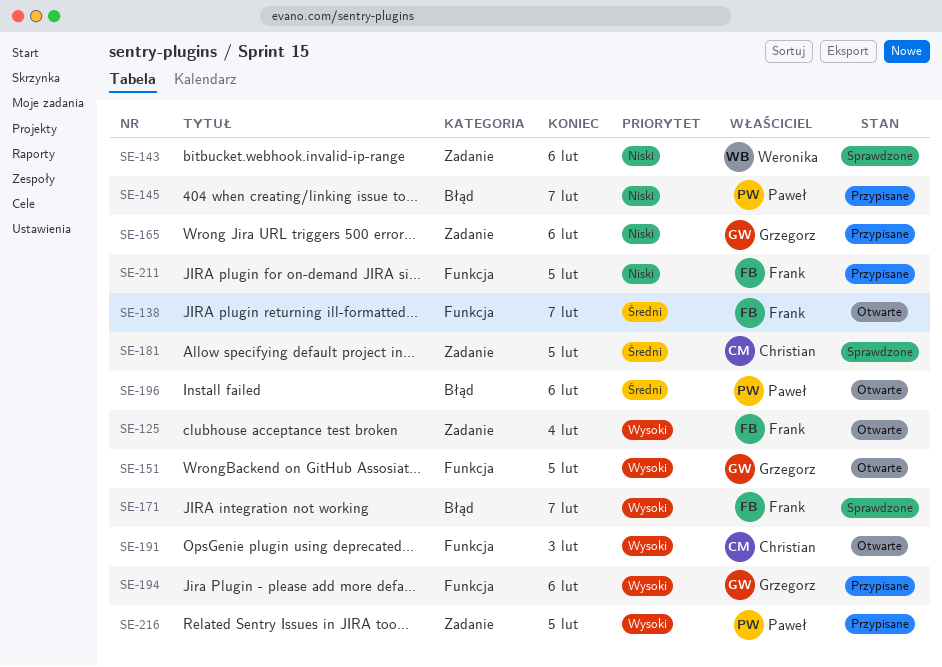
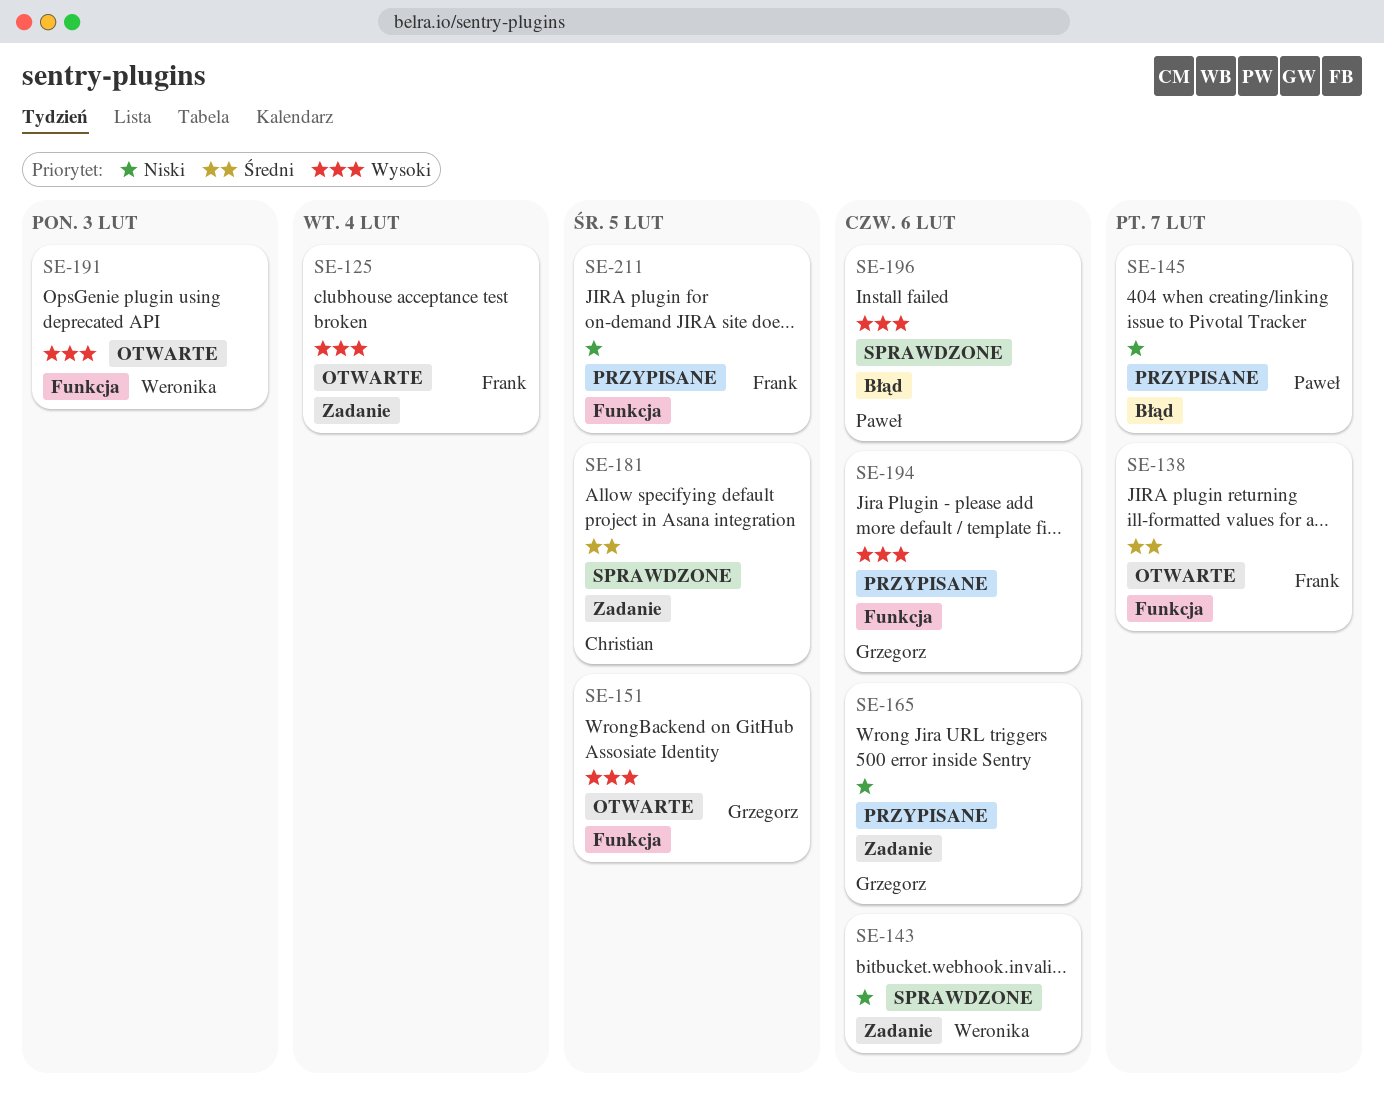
SE-171: present -> none
SE-191, owner: Christian -> Weronika
SE-196, status: Otwarte -> Sprawdzone
SE-196, priority: Średni -> Wysoki
SE-216: present -> none

